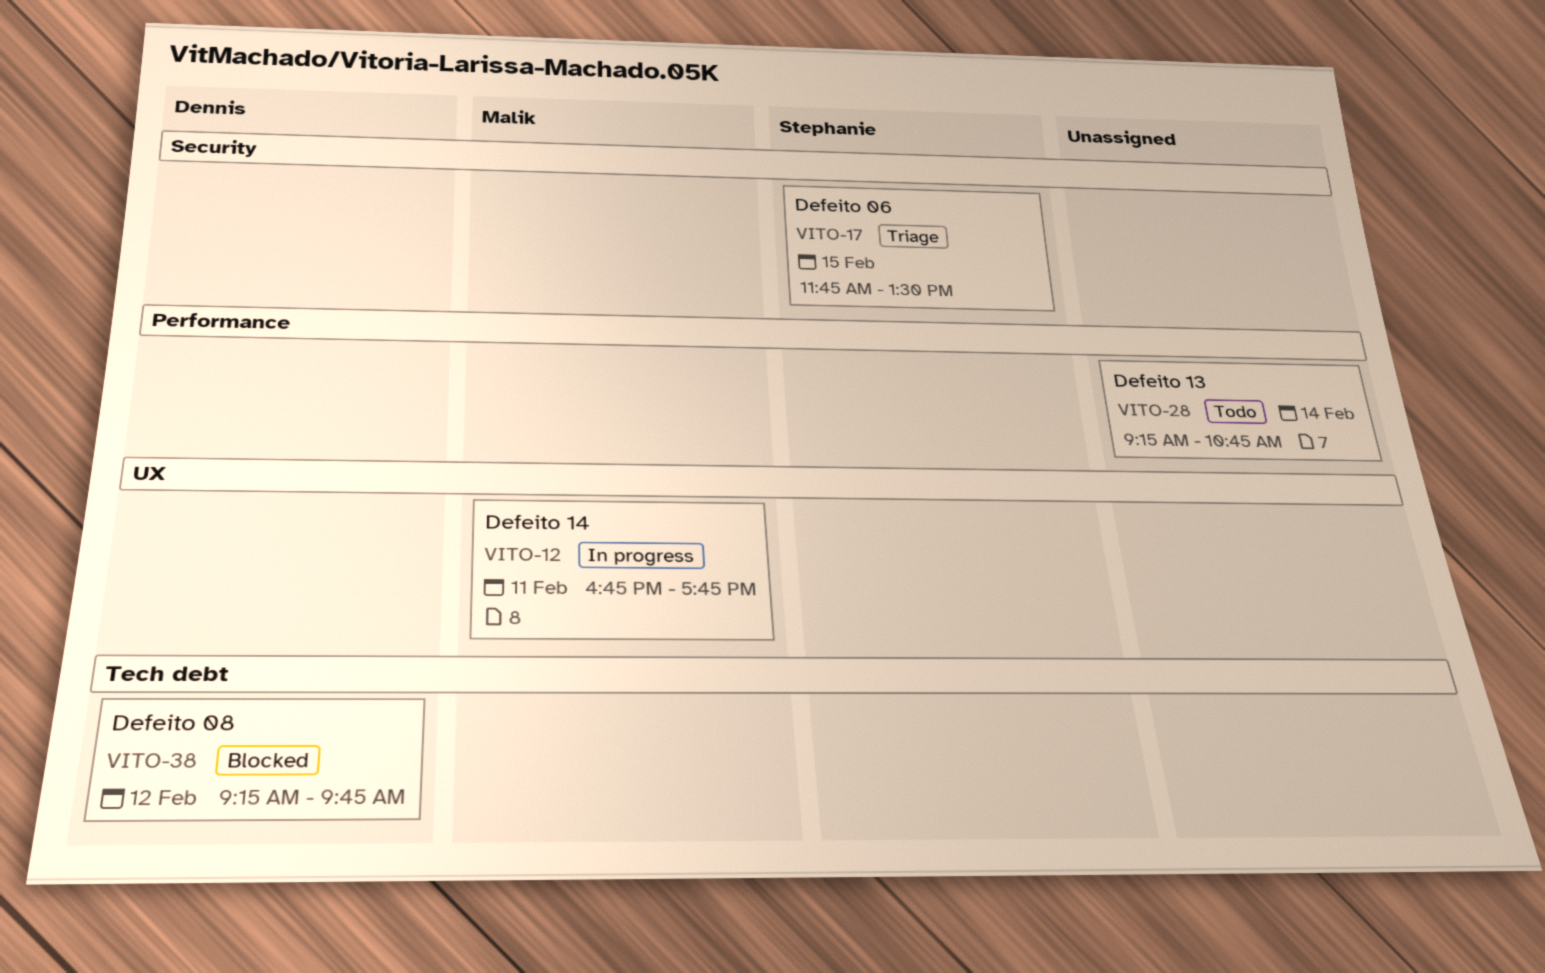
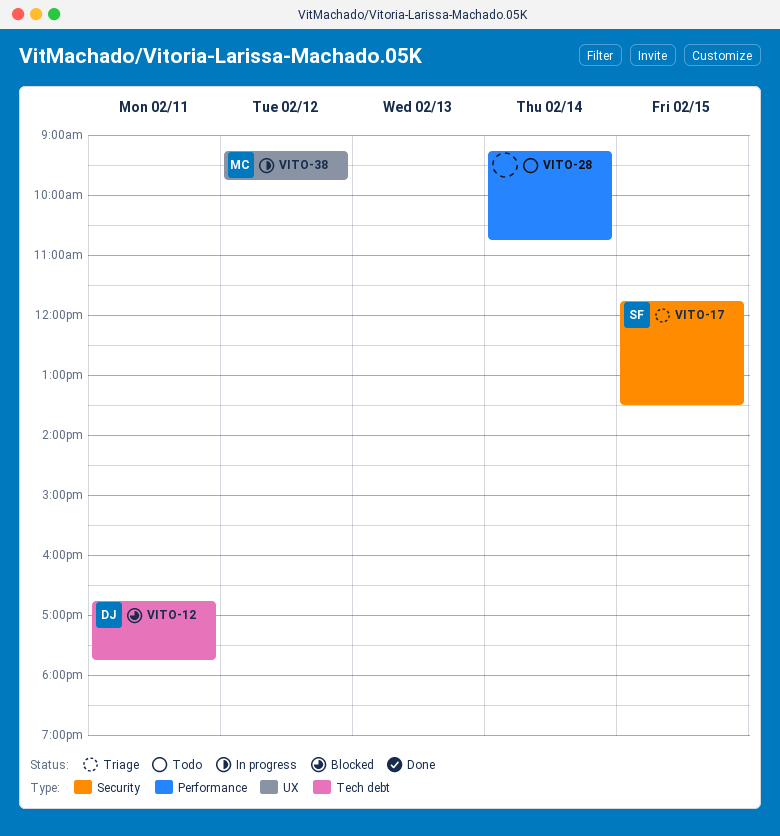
VITO-12, status: In progress -> Blocked
VITO-12, owner: Malik -> Dennis
VITO-12, label: UX -> Tech debt
VITO-38, status: Blocked -> In progress
VITO-38, owner: Dennis -> Malik
VITO-38, label: Tech debt -> UX

